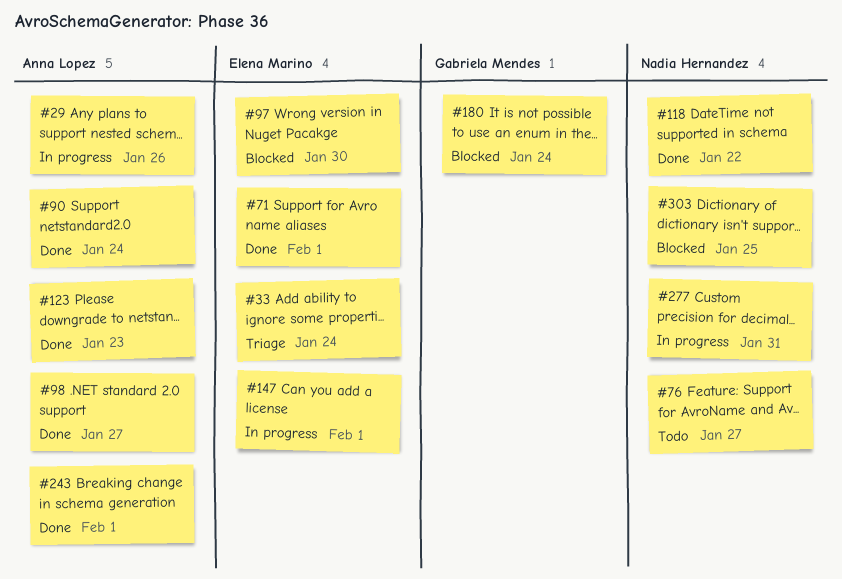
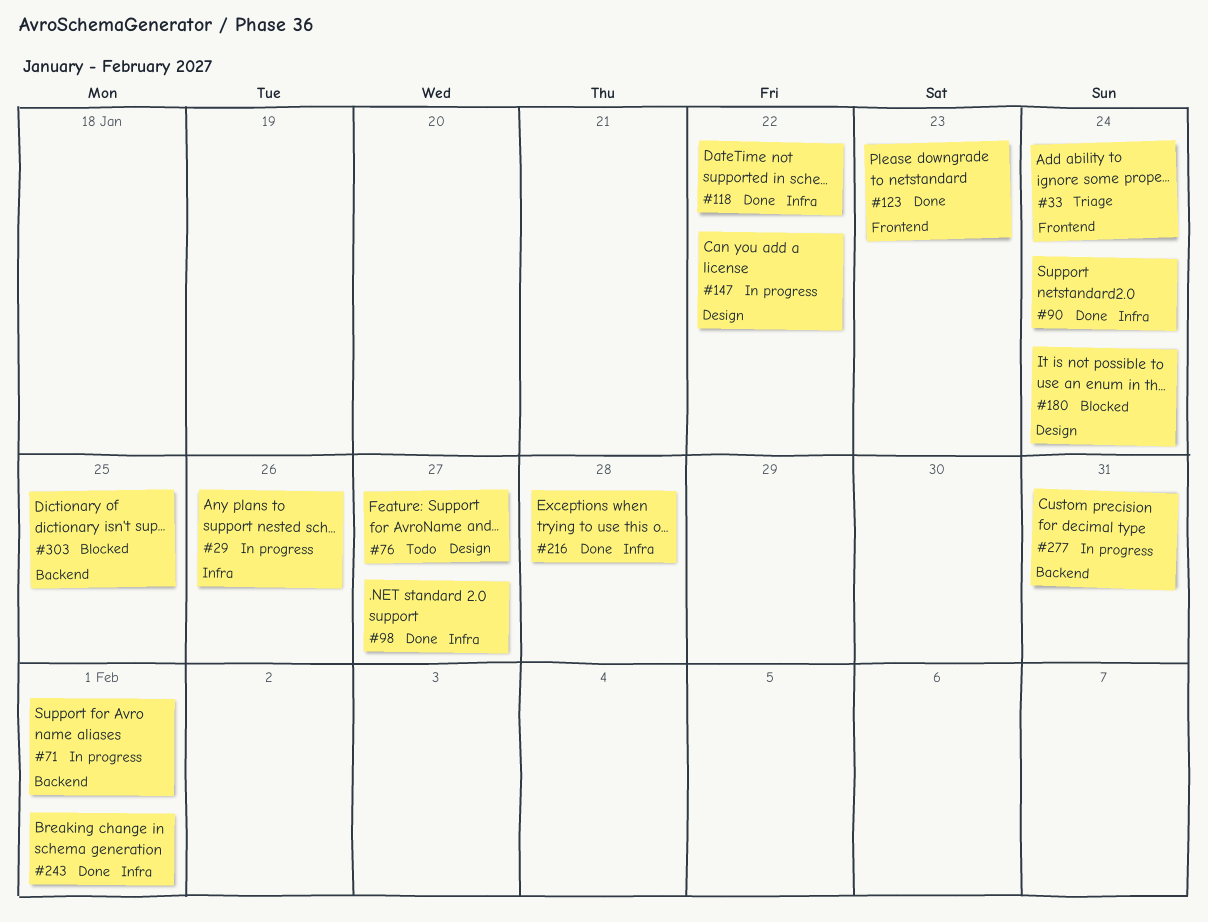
#71, status: Done -> In progress
#97: present -> none
#147, due: Feb 1 -> Jan 22
#216: none -> present

